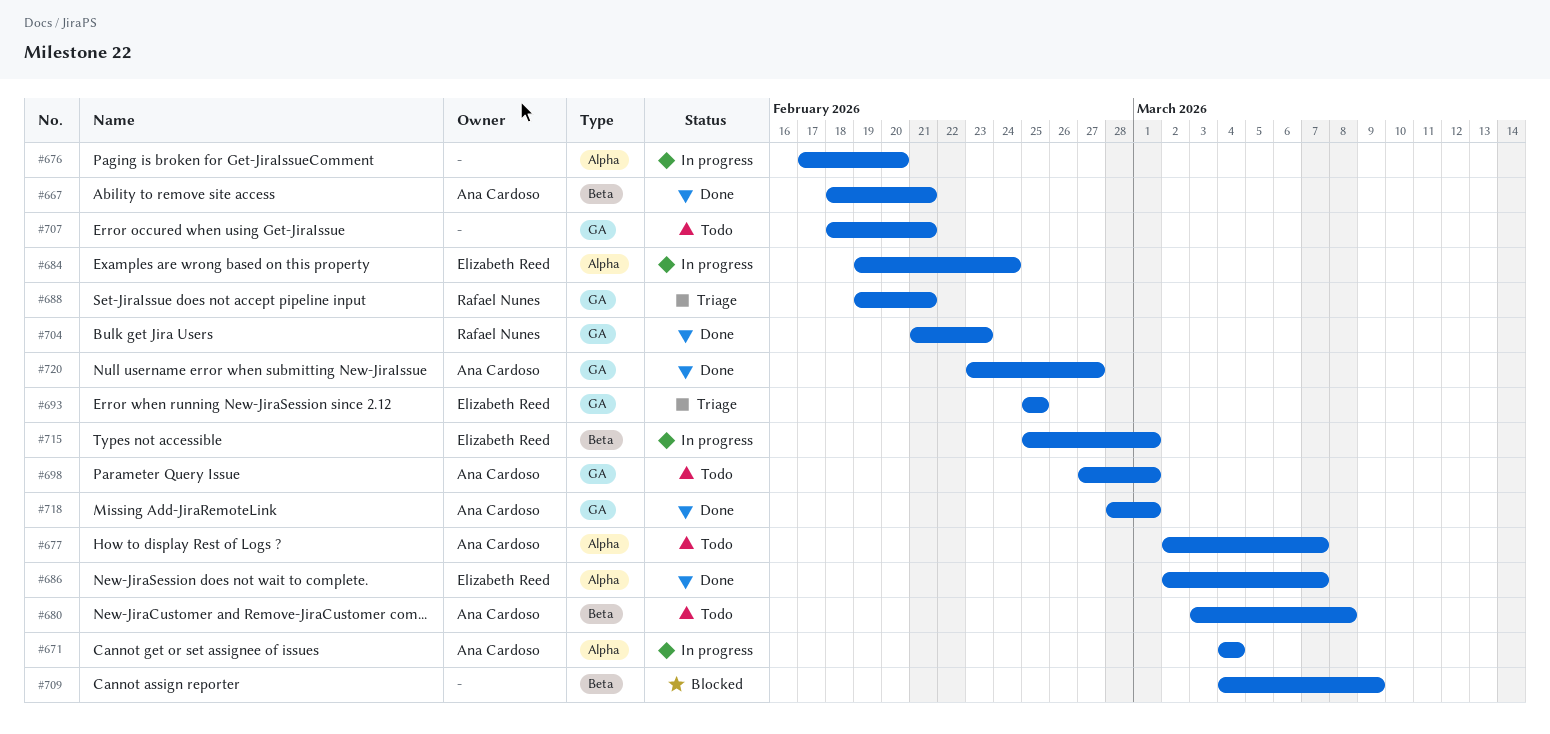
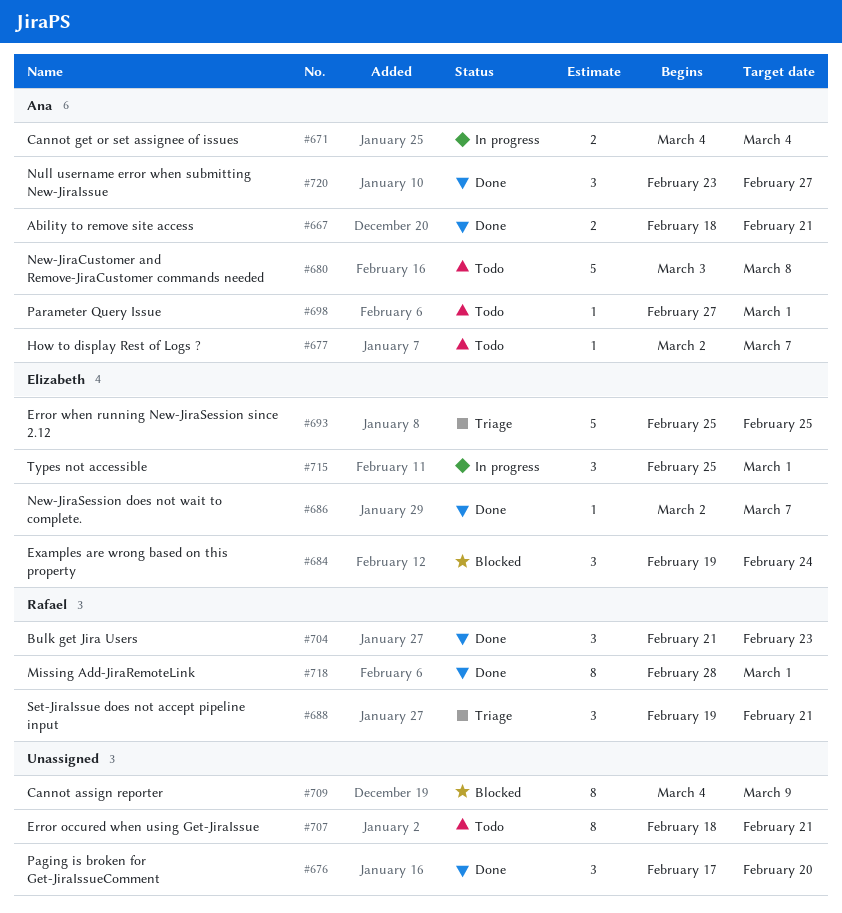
#676, status: In progress -> Done
#684, status: In progress -> Blocked
#718, owner: Ana Cardoso -> Rafael Nunes

